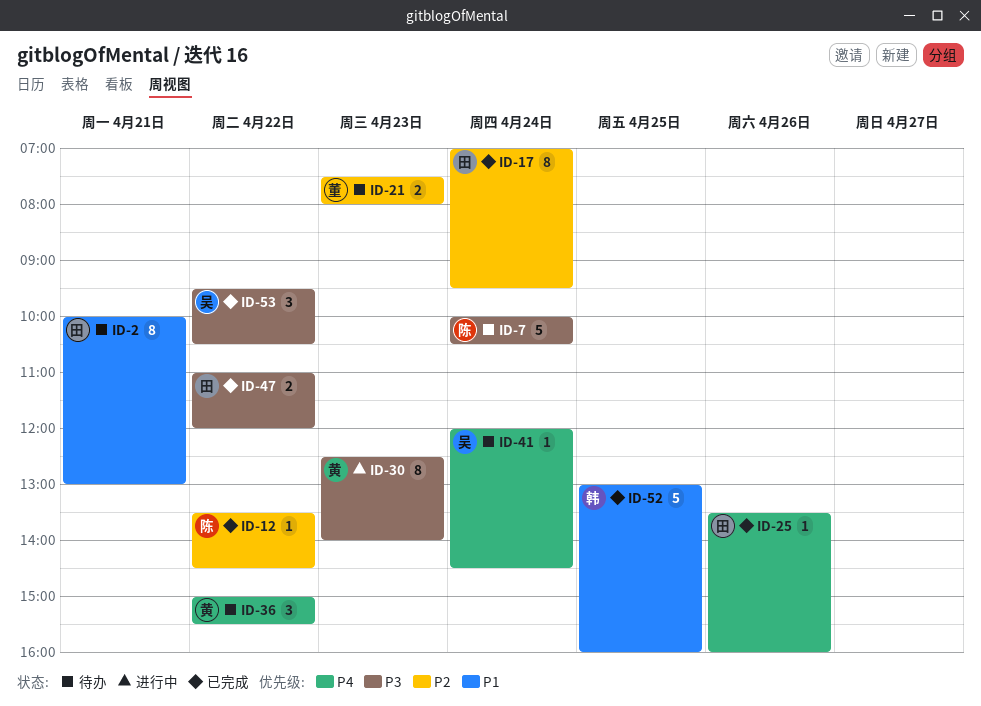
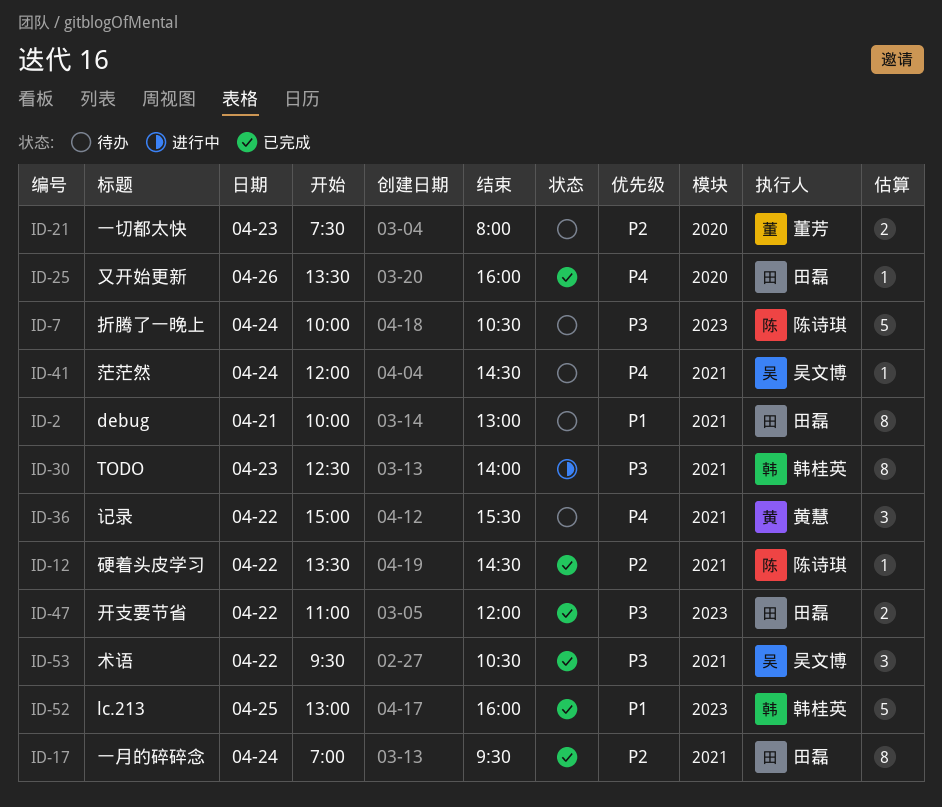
ID-30, owner: 黄慧 -> 韩桂英

